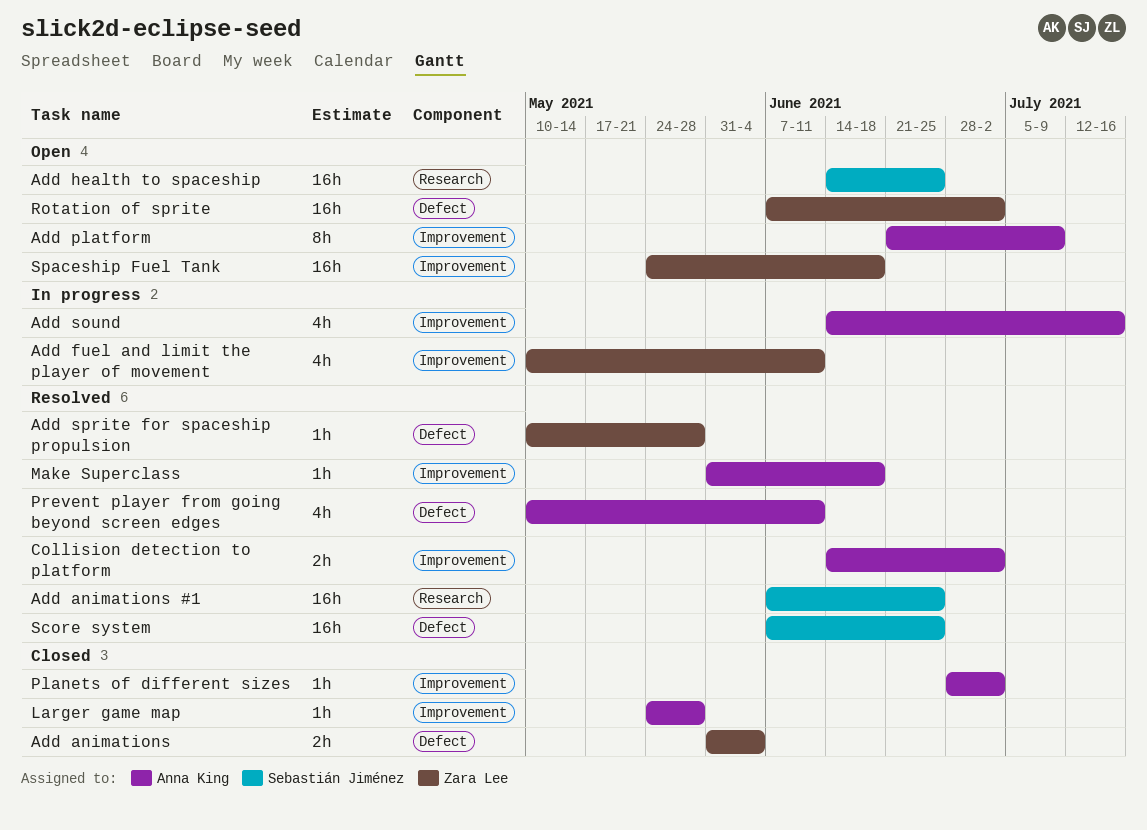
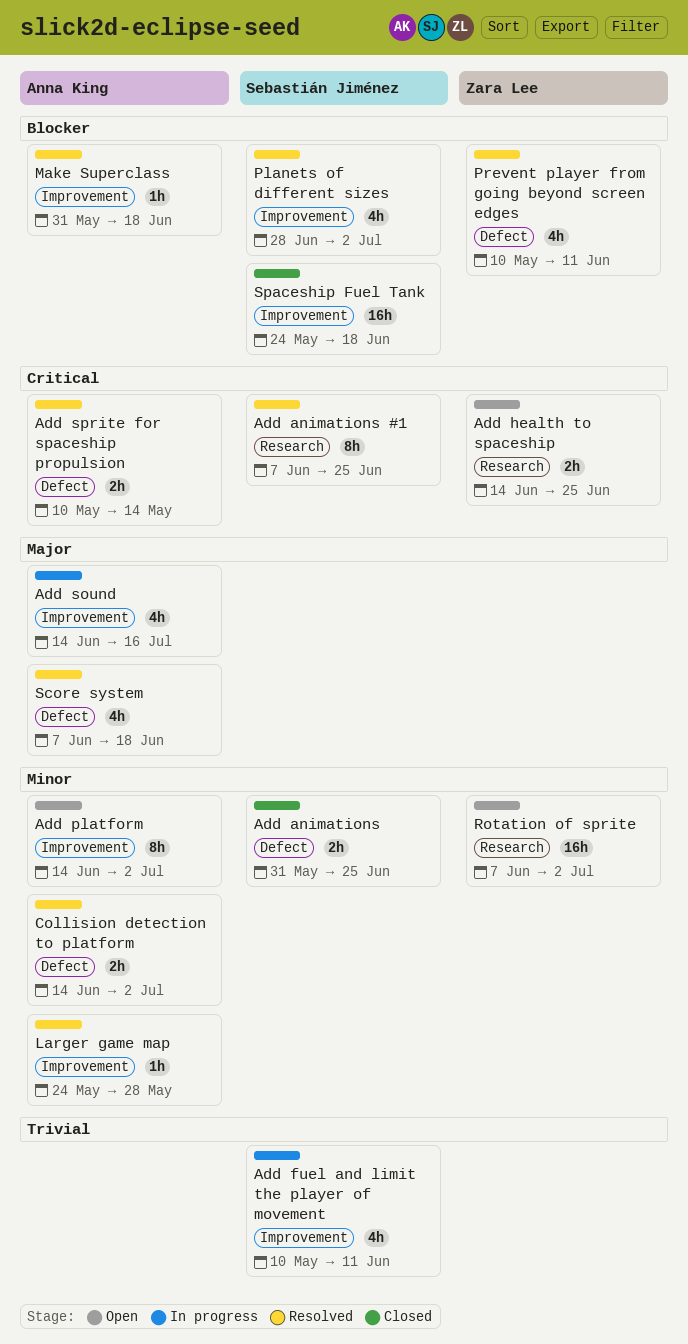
Add animations, owner: Zara Lee -> Sebastián Jiménez
Add animations, due: Jun 4 -> Jun 25
Add animations #1, estimate: 16h -> 8h
Add fuel and limit the player of movement, owner: Zara Lee -> Sebastián Jiménez
Add health to spaceship, owner: Sebastián Jiménez -> Zara Lee
Add health to spaceship, estimate: 16h -> 2h
Add platform, start: Jun 21 -> Jun 14
Add platform, due: Jul 9 -> Jul 2
Add sprite for spaceship propulsion, owner: Zara Lee -> Anna King
Add sprite for spaceship propulsion, estimate: 1h -> 2h
Add sprite for spaceship propulsion, due: May 28 -> May 14
Collision detection to platform, label: Improvement -> Defect
Larger game map, status: Closed -> Resolved
Planets of different sizes, status: Closed -> Resolved
Planets of different sizes, owner: Anna King -> Sebastián Jiménez
Planets of different sizes, estimate: 1h -> 4h
Prevent player from going beyond screen edges, owner: Anna King -> Zara Lee
Rotation of sprite, label: Defect -> Research
Score system, owner: Sebastián Jiménez -> Anna King
Score system, estimate: 16h -> 4h
Score system, due: Jun 25 -> Jun 18
Spaceship Fuel Tank, status: Open -> Closed
Spaceship Fuel Tank, owner: Zara Lee -> Sebastián Jiménez

